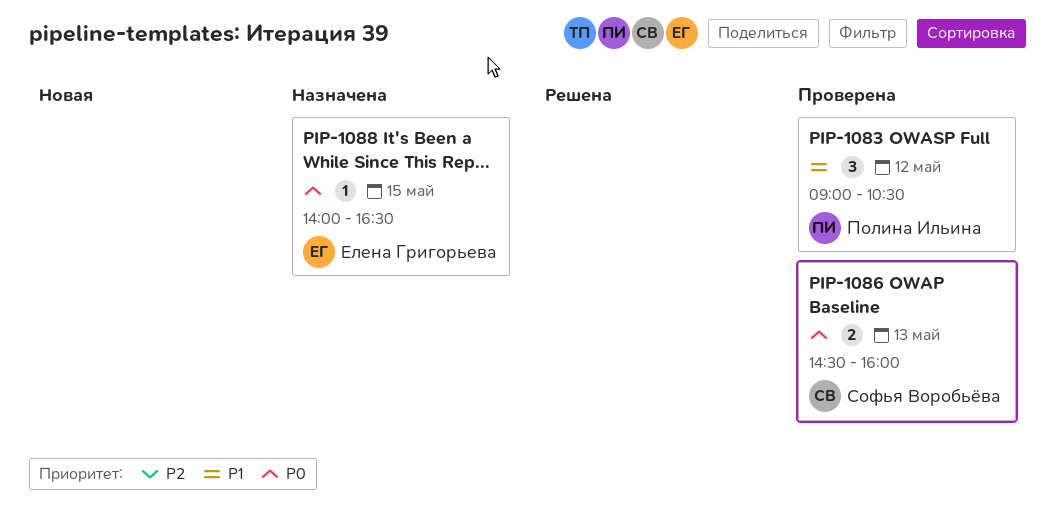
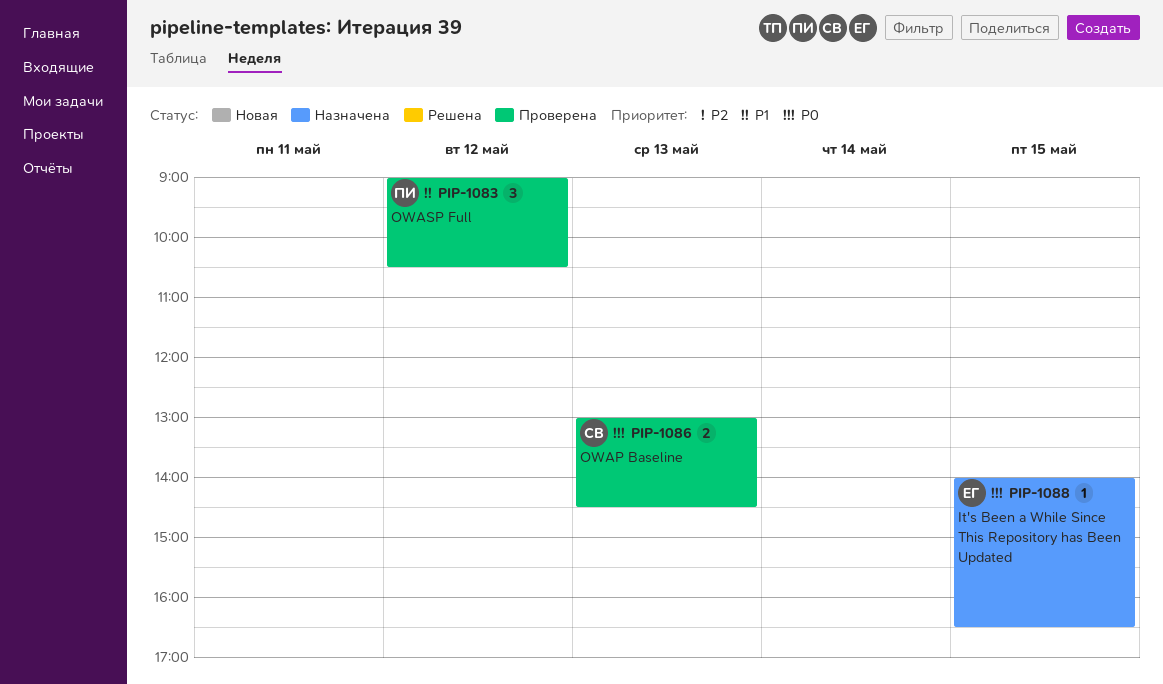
PIP-1086, begins: 14:30 -> 13:00
PIP-1086, ends: 16:00 -> 14:30

